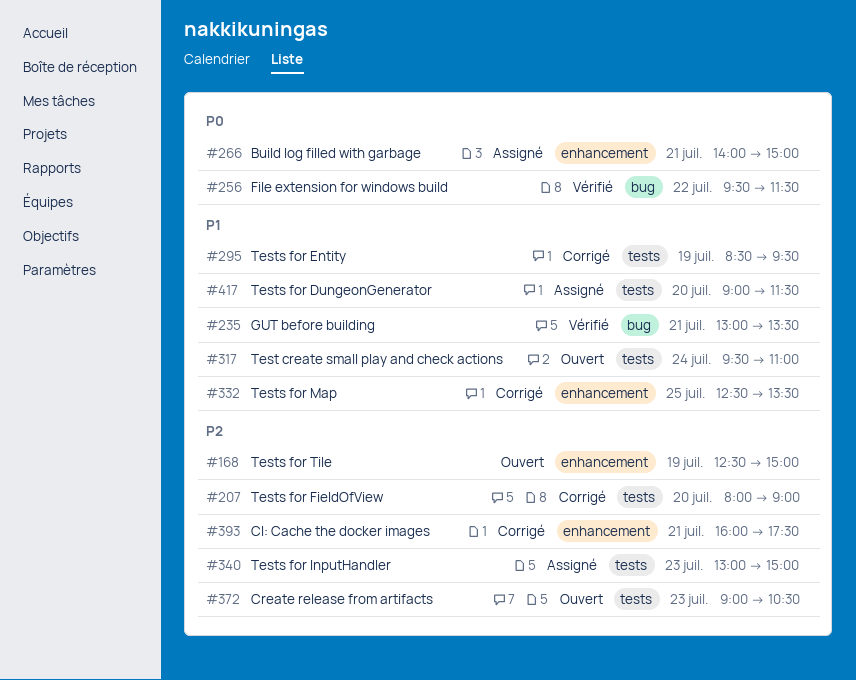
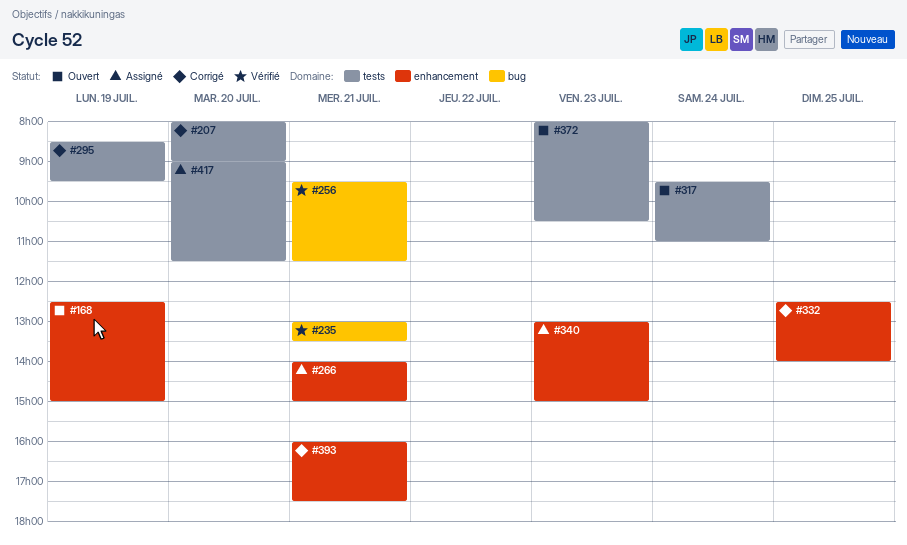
#256, day: Jul 22 -> Jul 21
#332, ends: 13:30 -> 14:00
#340, label: tests -> enhancement
#372, begins: 09:00 -> 08:00

